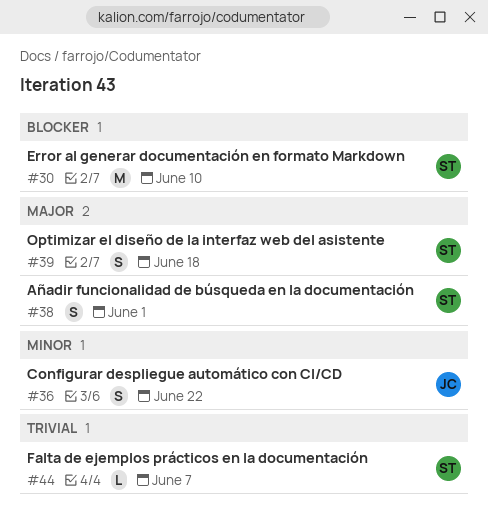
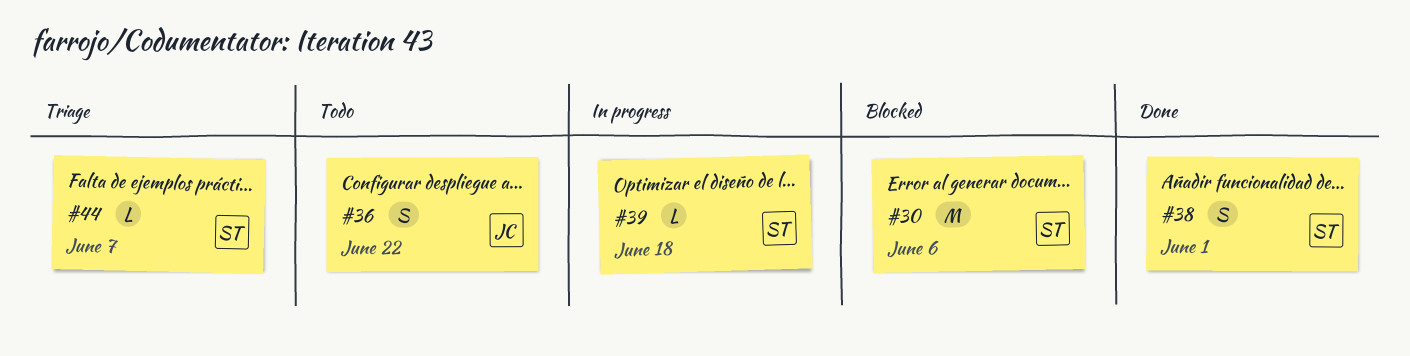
#30, due: Jun 10 -> Jun 6
#39, estimate: S -> L

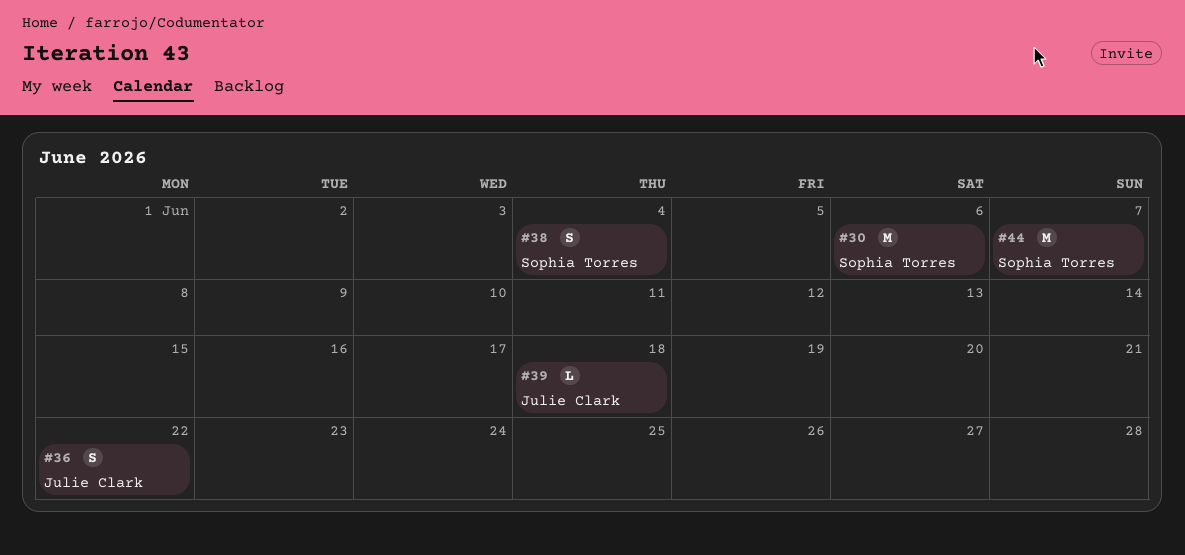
#38, due: Jun 1 -> Jun 4
#39, owner: Sophia Torres -> Julie Clark
#44, estimate: L -> M

